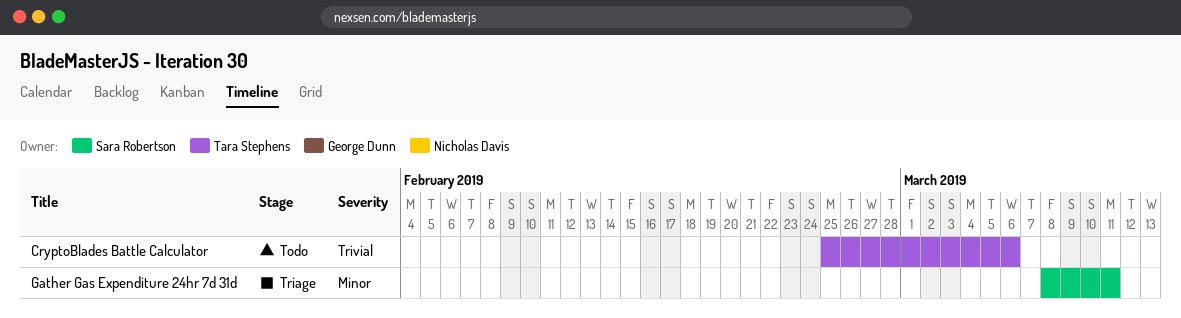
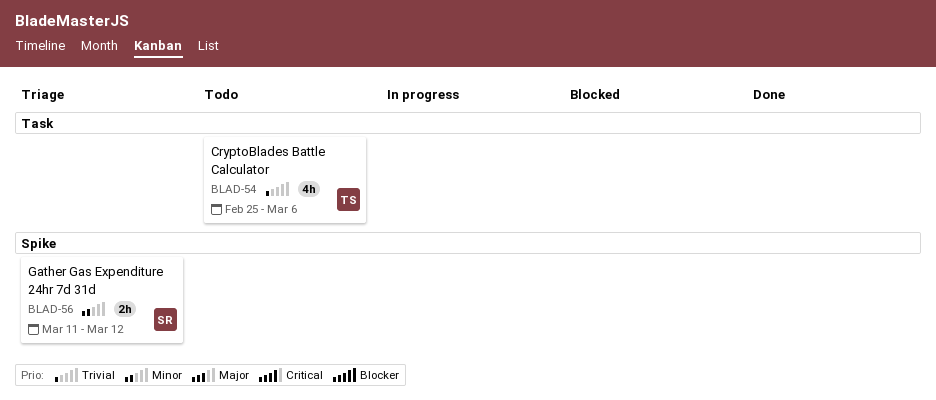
Gather Gas Expenditure 24hr 7d 31d, start: Mar 8 -> Mar 11
Gather Gas Expenditure 24hr 7d 31d, due: Mar 11 -> Mar 12

